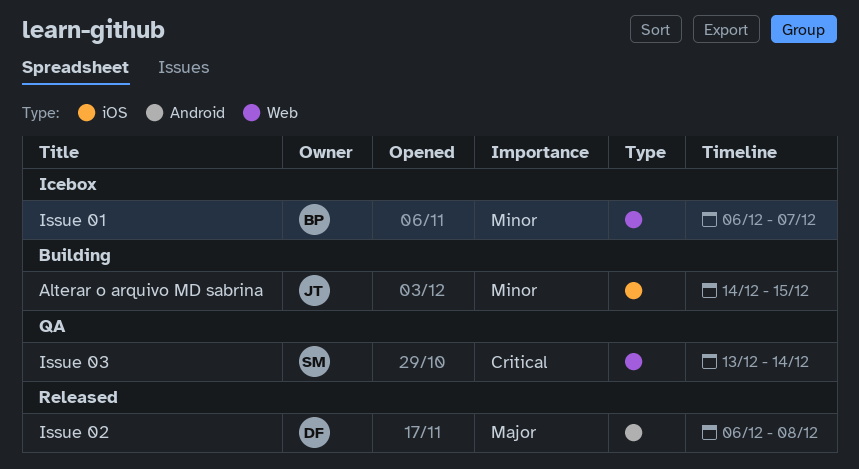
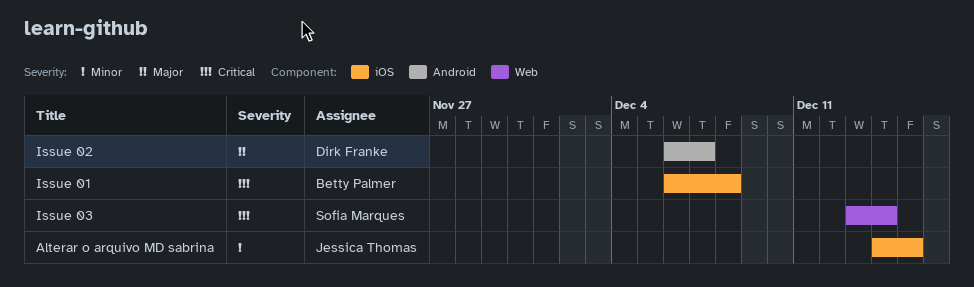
Issue 01, priority: Minor -> Critical
Issue 01, label: Web -> iOS
Issue 01, due: Dec 7 -> Dec 8
Issue 02, due: Dec 8 -> Dec 7

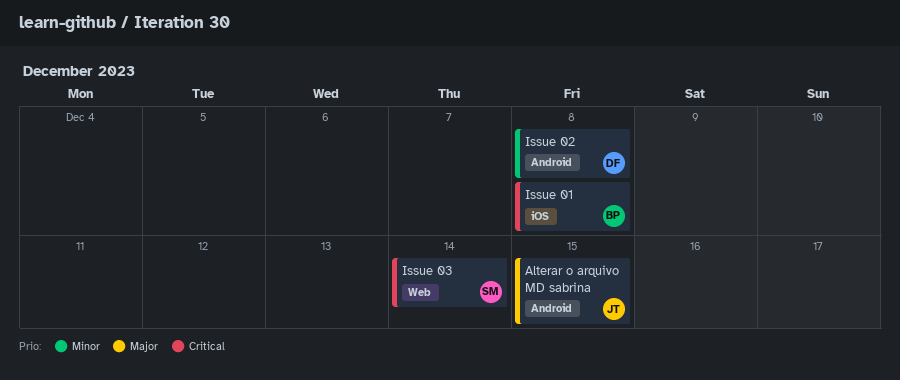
Alterar o arquivo MD sabrina, priority: Minor -> Major
Alterar o arquivo MD sabrina, label: iOS -> Android
Issue 02, priority: Major -> Minor
Issue 02, due: Dec 7 -> Dec 8

